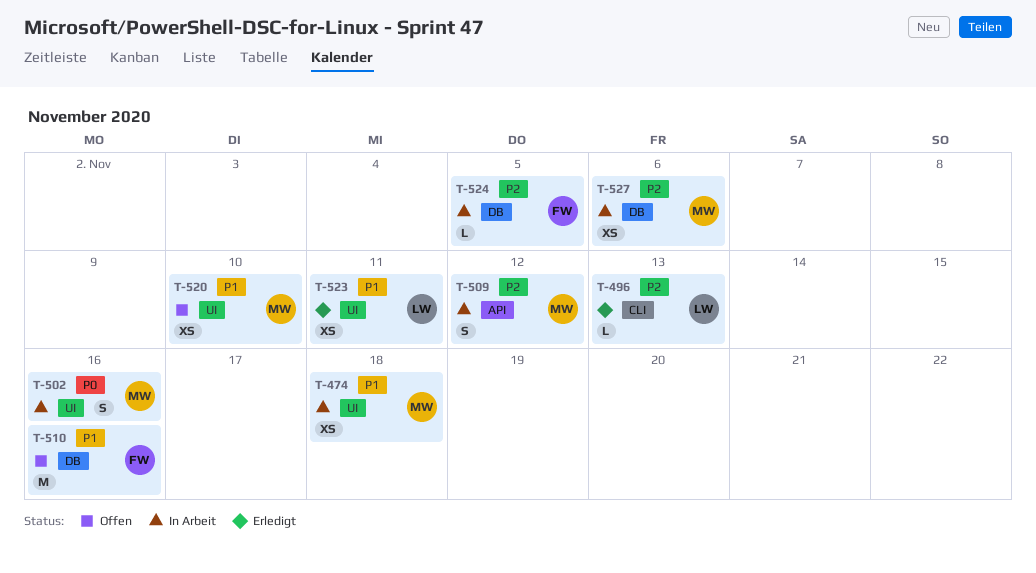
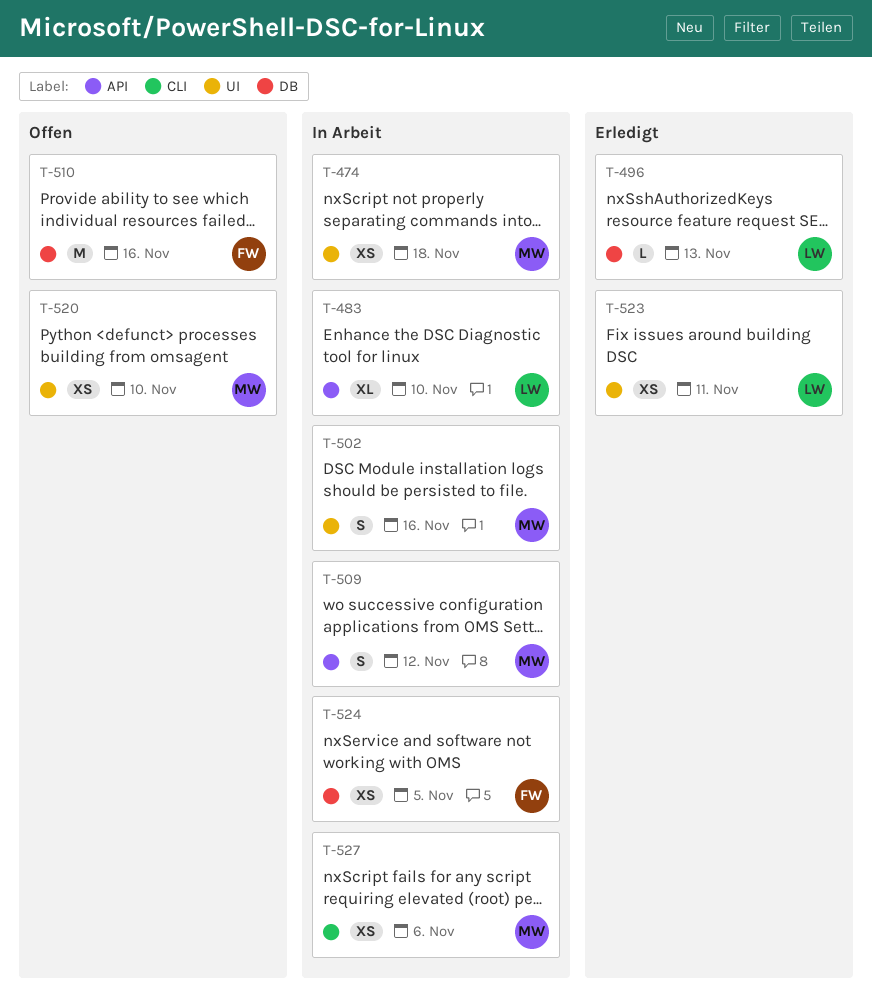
T-483: none -> present
T-496, label: CLI -> DB
T-524, estimate: L -> XS
T-527, label: DB -> CLI

